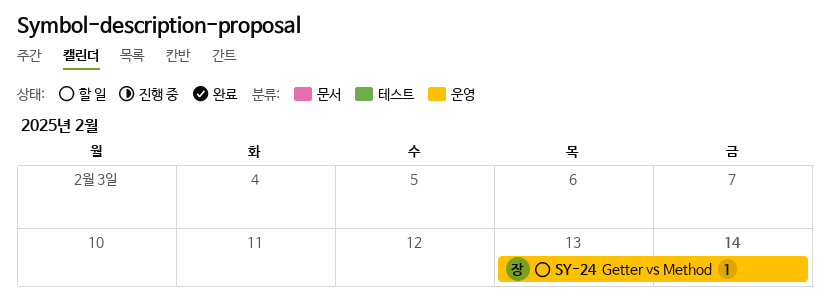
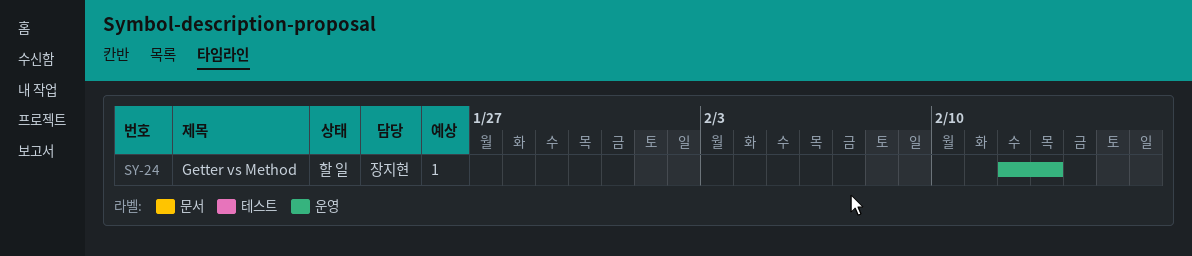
SY-24, start: Feb 13 -> Feb 12
SY-24, due: Feb 14 -> Feb 13

